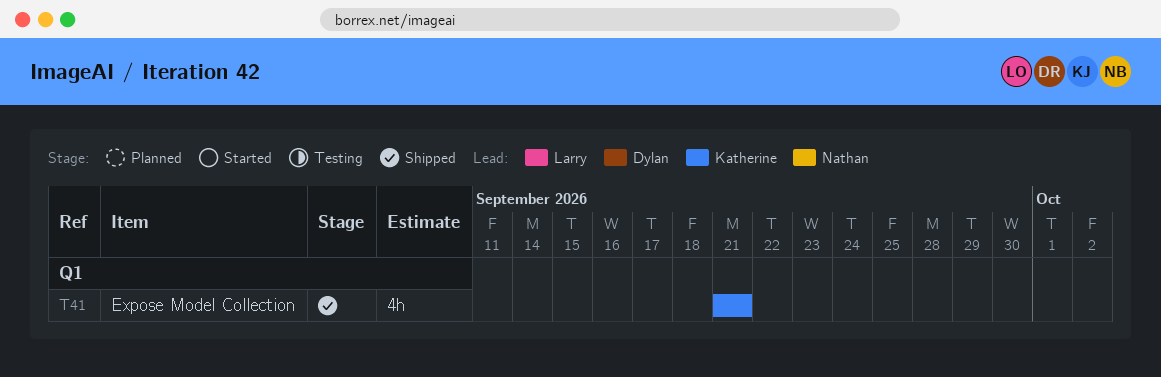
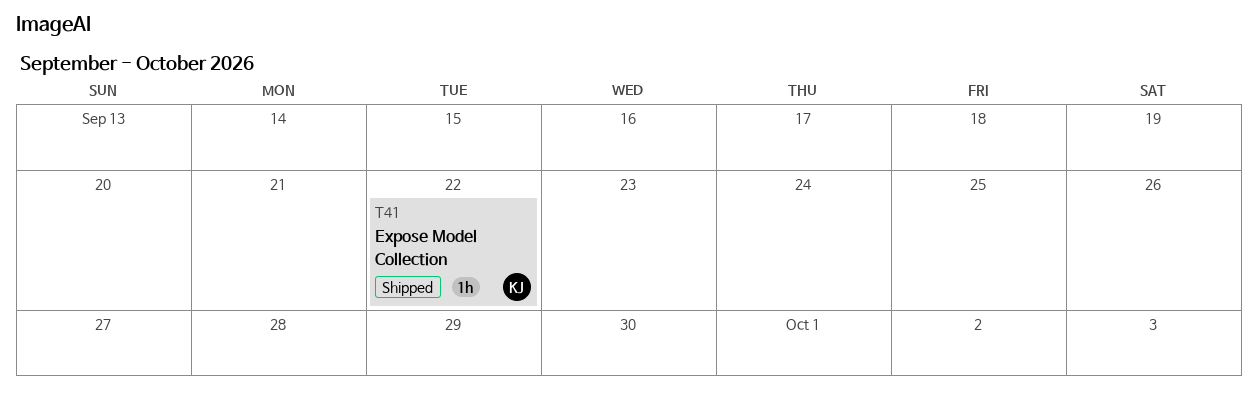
T41, estimate: 4h -> 1h
T41, due: Sep 21 -> Sep 22

